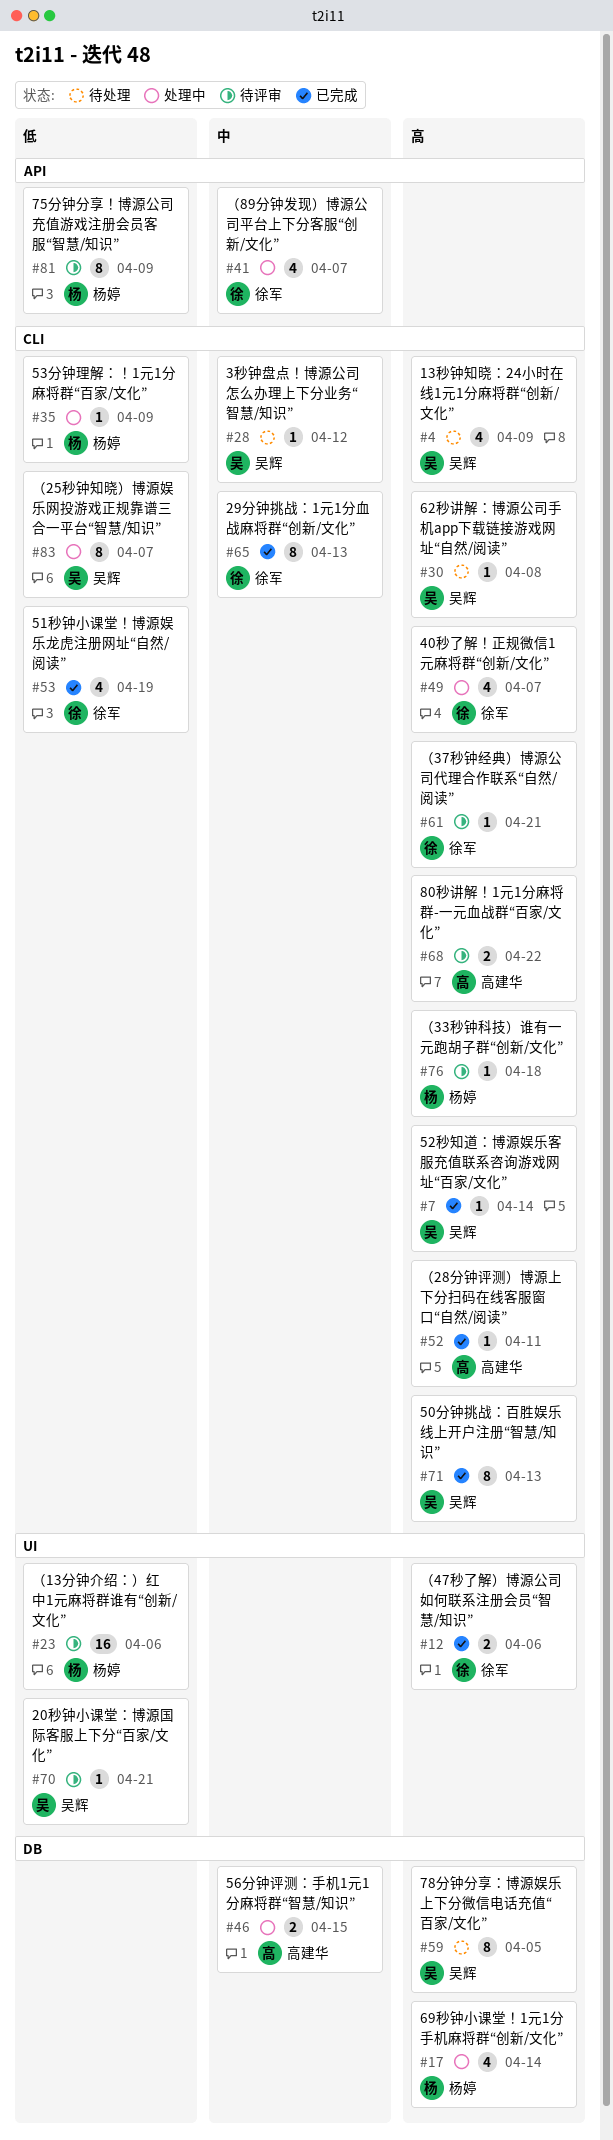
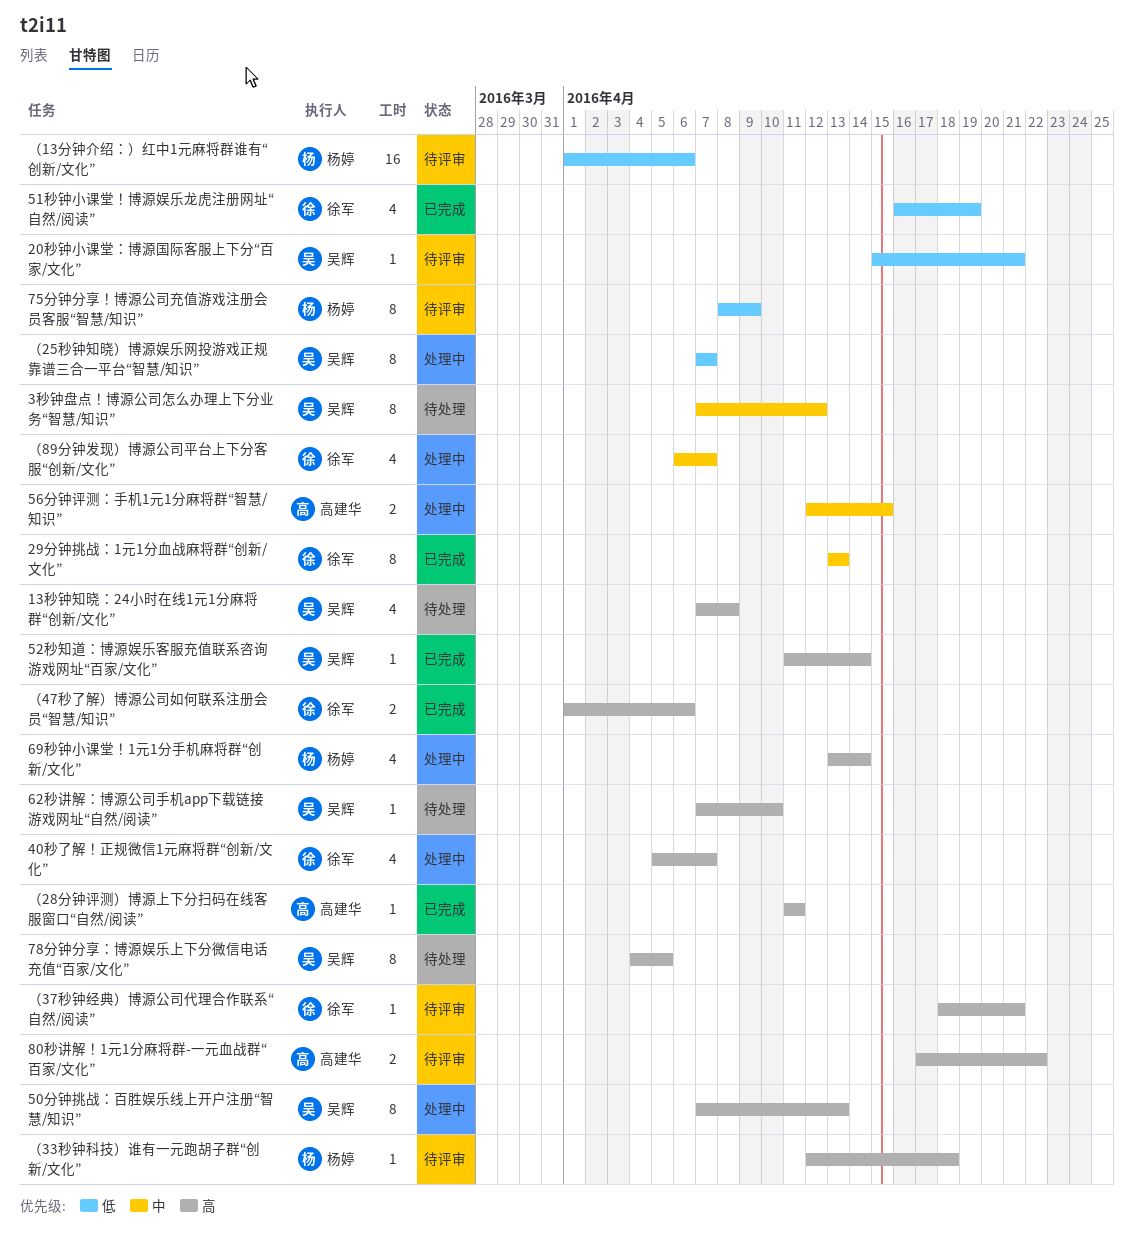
13秒钟知晓：24小时在线1元1分麻将群“创新/文化”, due: Apr 9 -> Apr 8
3秒钟盘点！博源公司怎么办理上下分业务“智慧/知识”, estimate: 1 -> 8
50分钟挑战：百胜娱乐线上开户注册“智慧/知识”, status: 已完成 -> 处理中
53分钟理解：！1元1分麻将群“百家/文化”: present -> none
62秒讲解：博源公司手机app下载链接游戏网址“自然/阅读”, due: Apr 8 -> Apr 10

